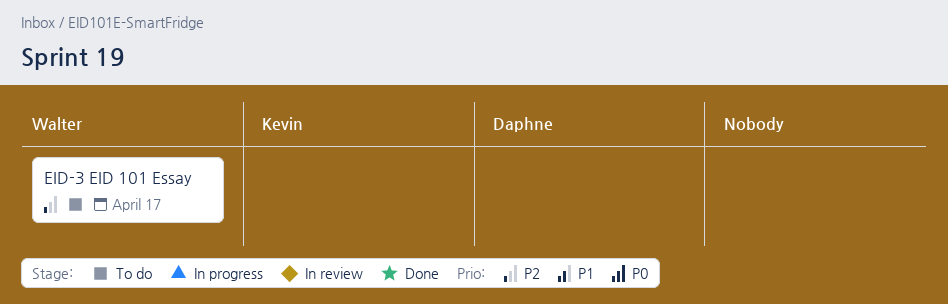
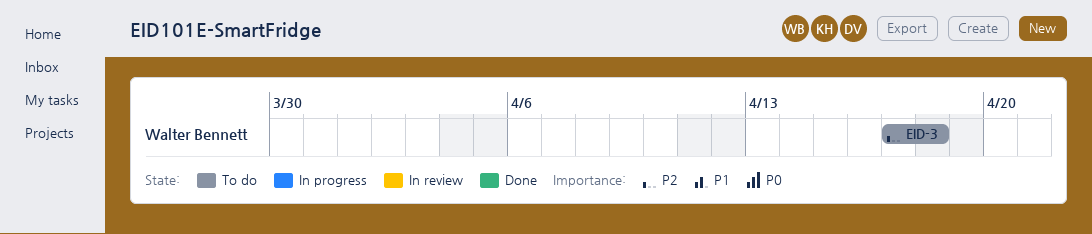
EID-3, due: Apr 17 -> Apr 18

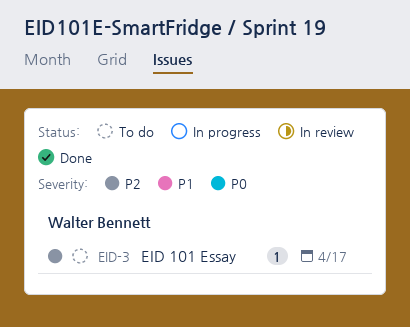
EID-3, due: Apr 18 -> Apr 17

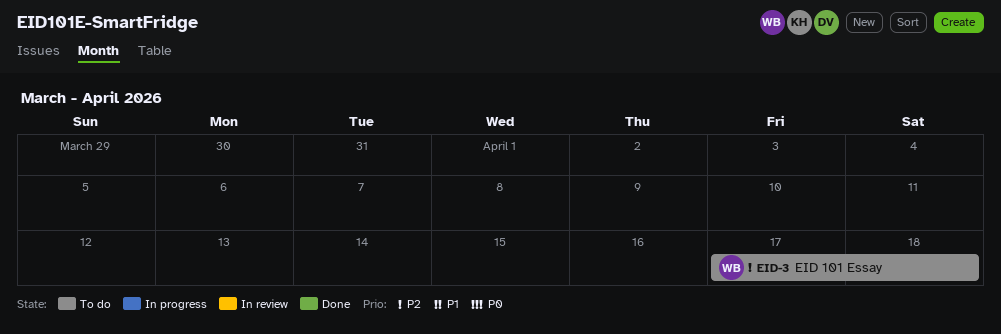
EID-3, due: Apr 17 -> Apr 18

